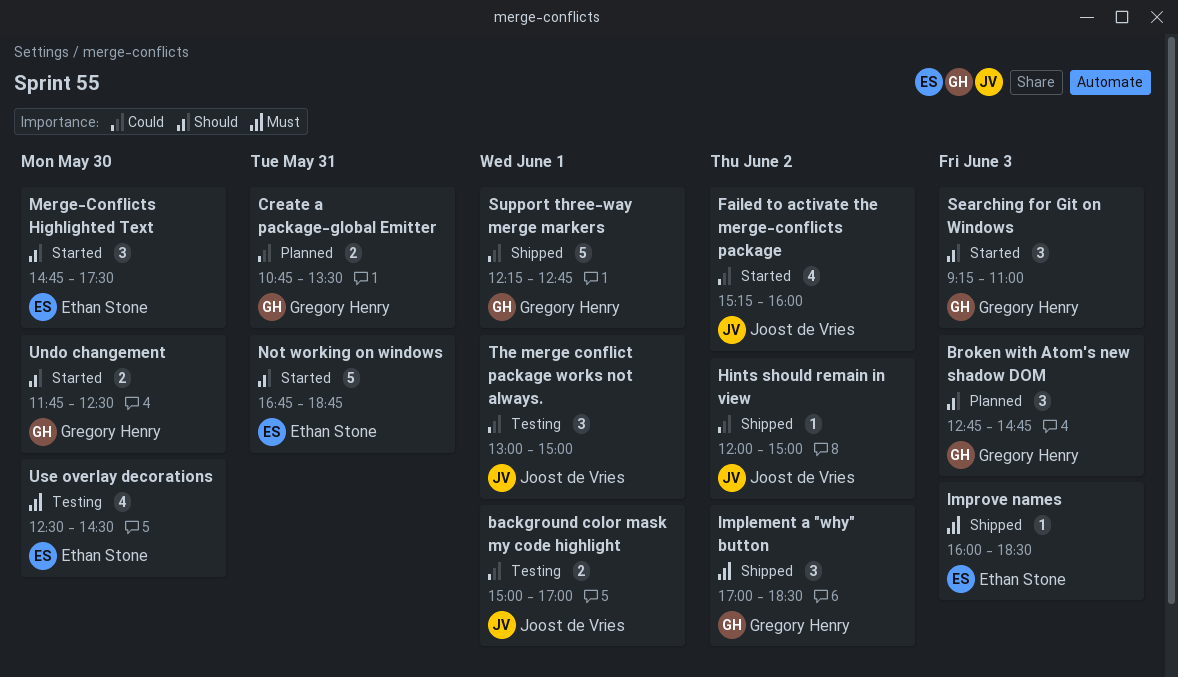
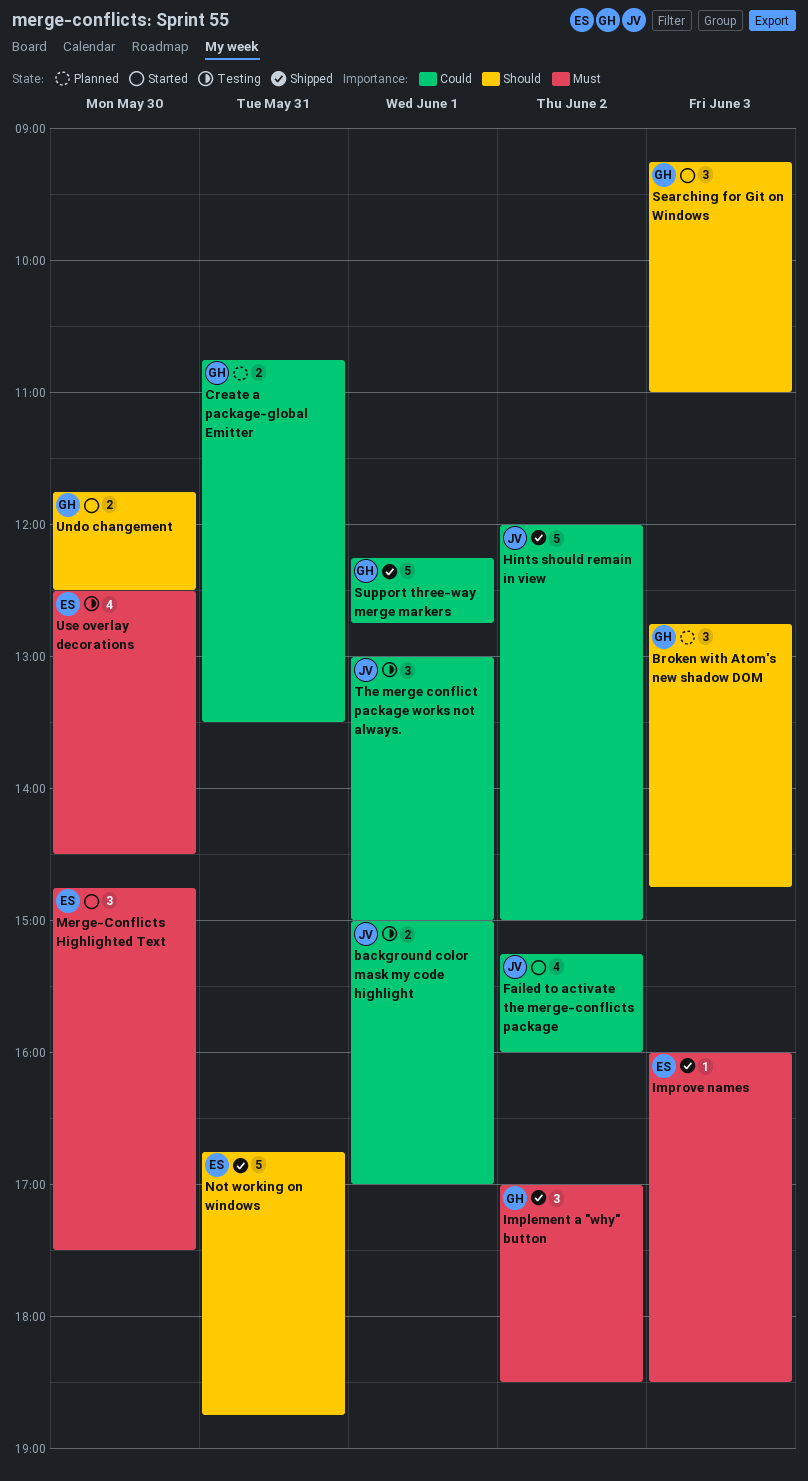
Hints should remain in view, estimate: 1 -> 5
Merge-Conflicts Highlighted Text, priority: Should -> Must
Not working on windows, status: Started -> Shipped

